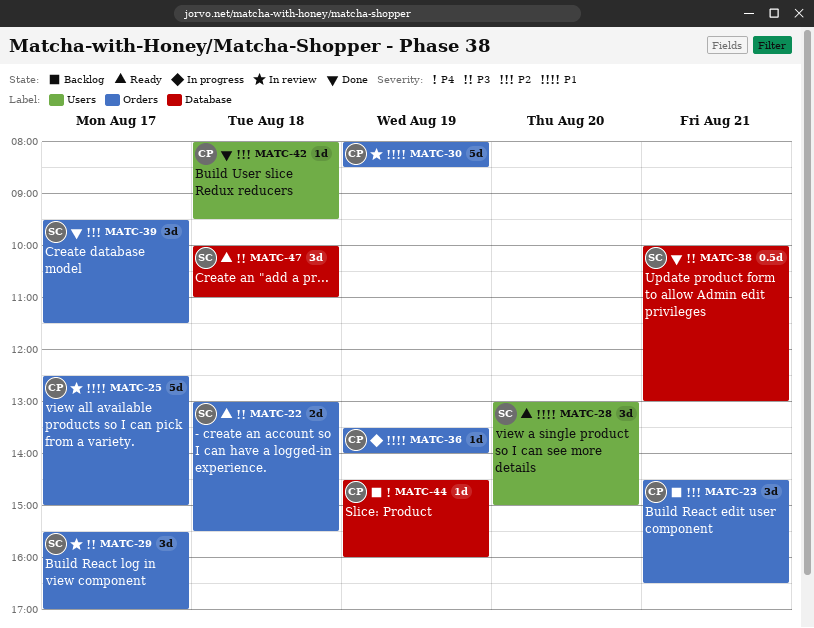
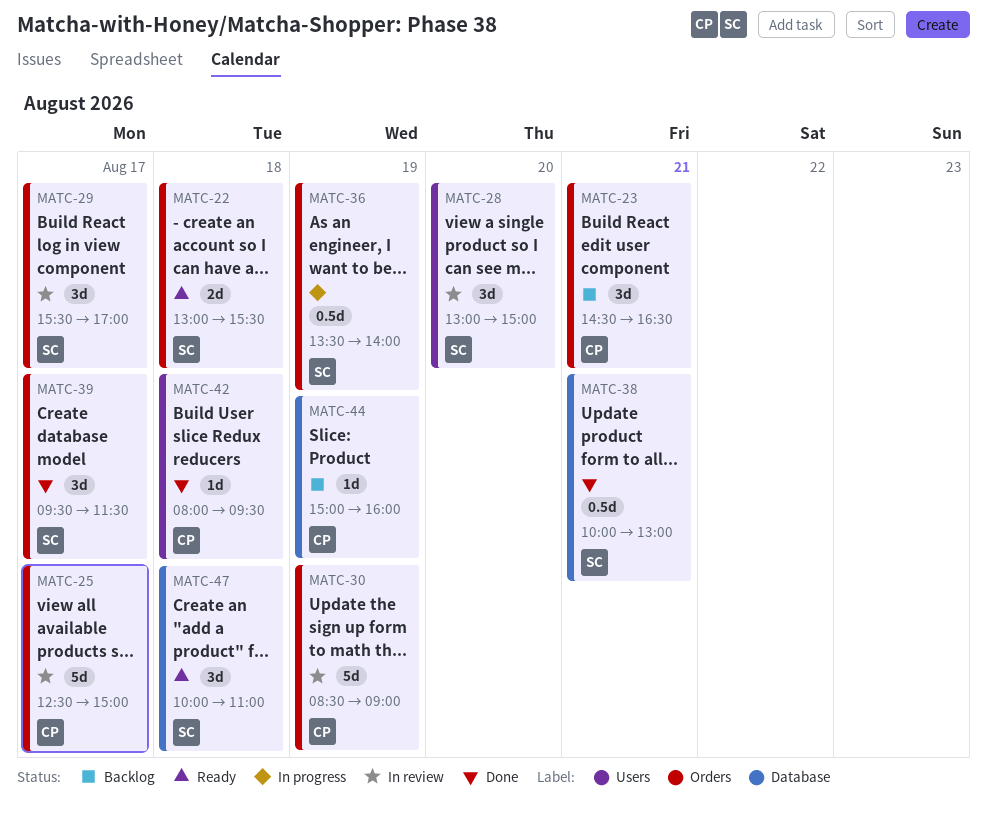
MATC-28, status: Ready -> In review
MATC-30, begins: 08:00 -> 08:30
MATC-30, ends: 08:30 -> 09:00
MATC-36, owner: CP -> SC
MATC-36, estimate: 1d -> 0.5d
MATC-44, begins: 14:30 -> 15:00

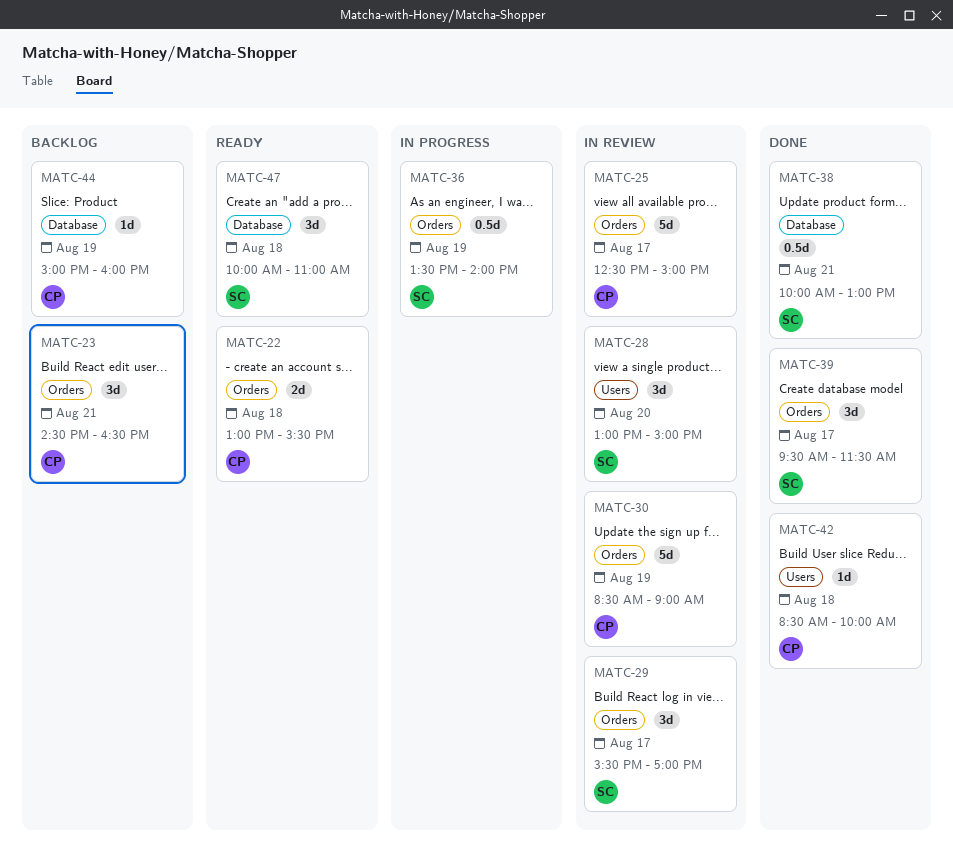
MATC-22, owner: SC -> CP
MATC-42, begins: 08:00 -> 08:30
MATC-42, ends: 09:30 -> 10:00

